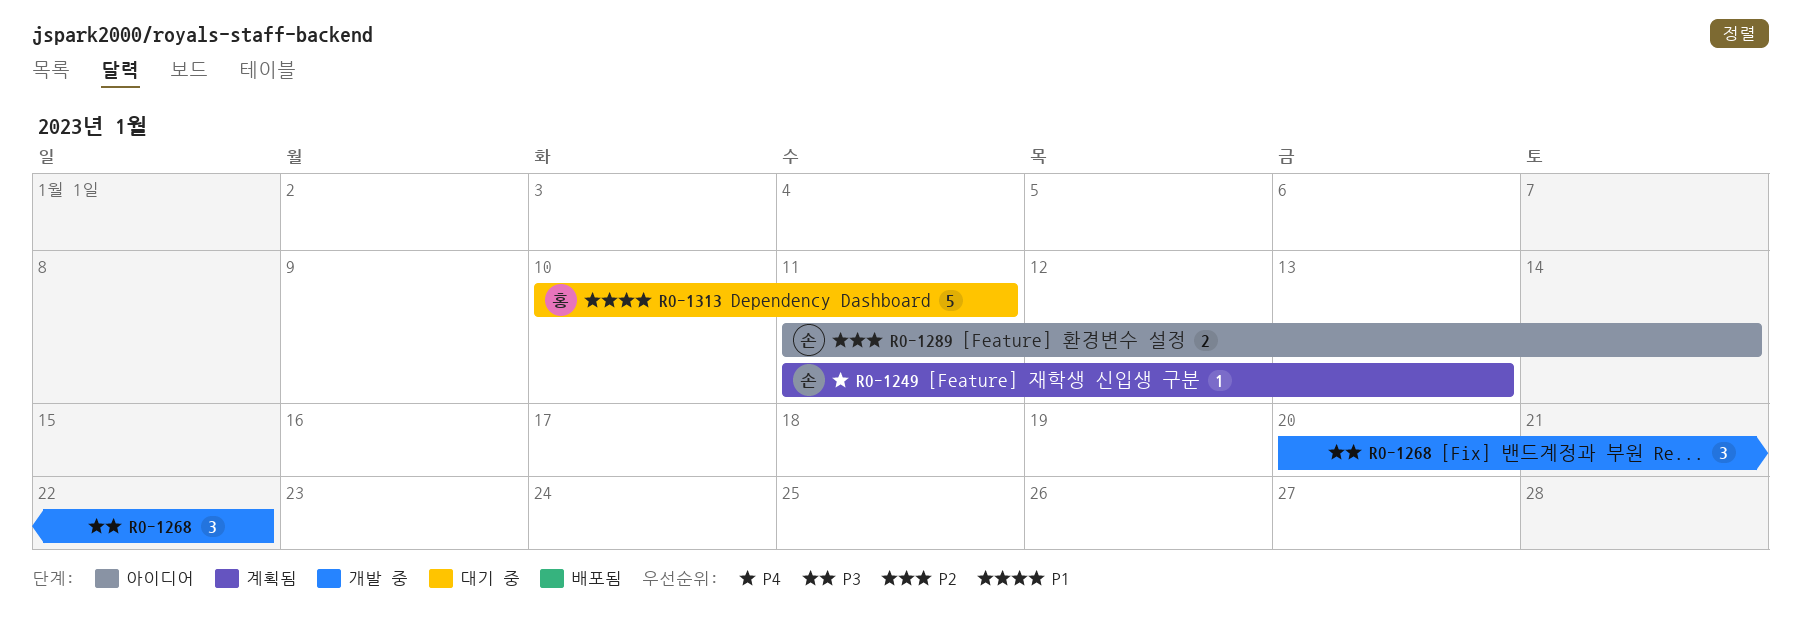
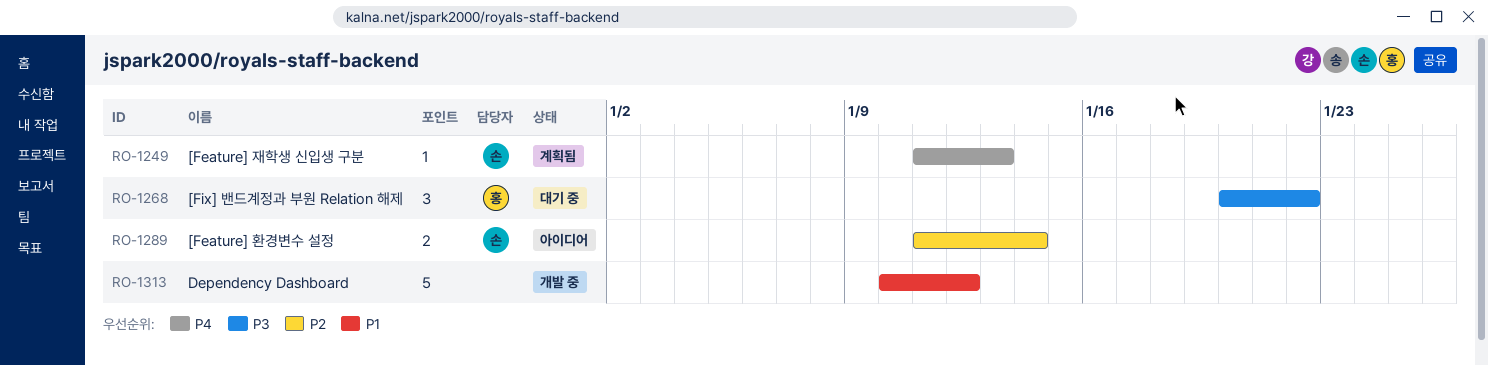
RO-1268, status: 개발 중 -> 대기 중
RO-1268, owner: none -> 홍
RO-1313, status: 대기 중 -> 개발 중
RO-1313, owner: 홍 -> none
RO-1313, due: Jan 11 -> Jan 12

